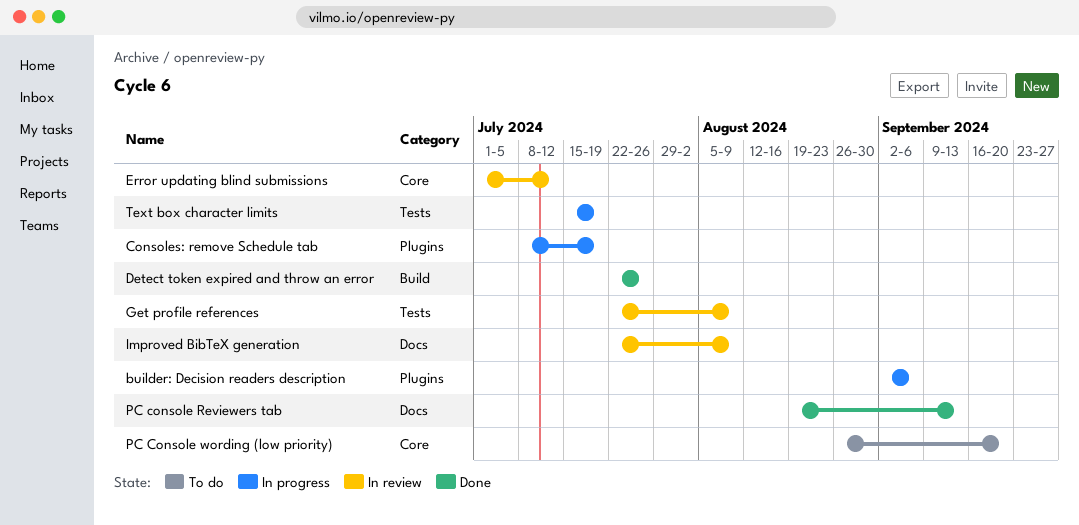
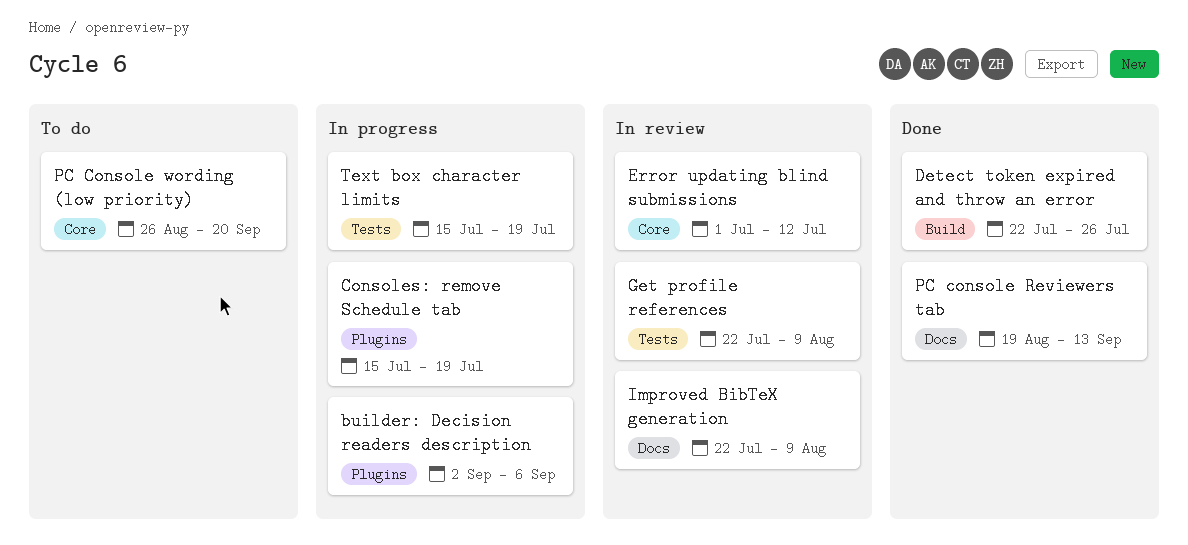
Consoles: remove Schedule tab, start: Jul 8 -> Jul 15

